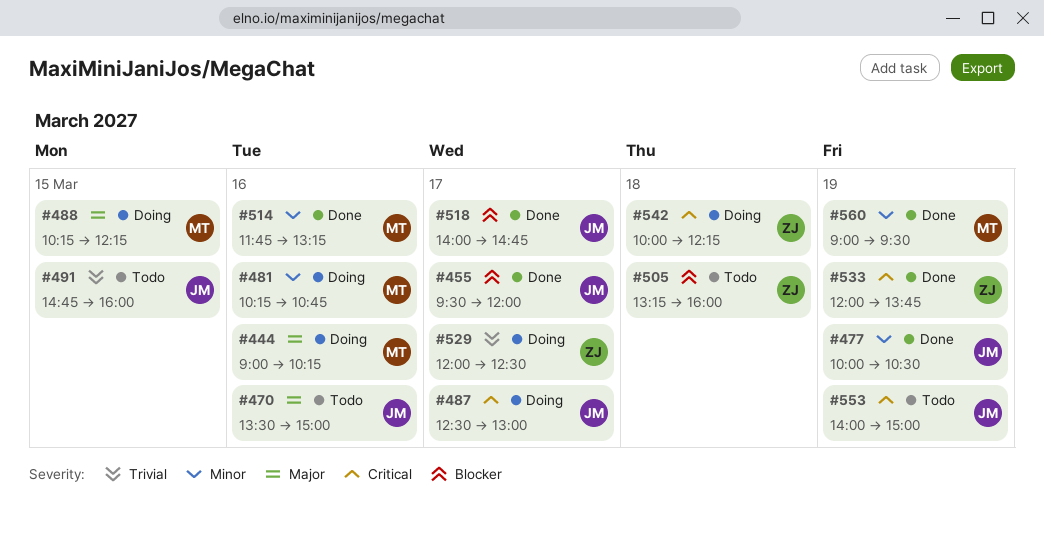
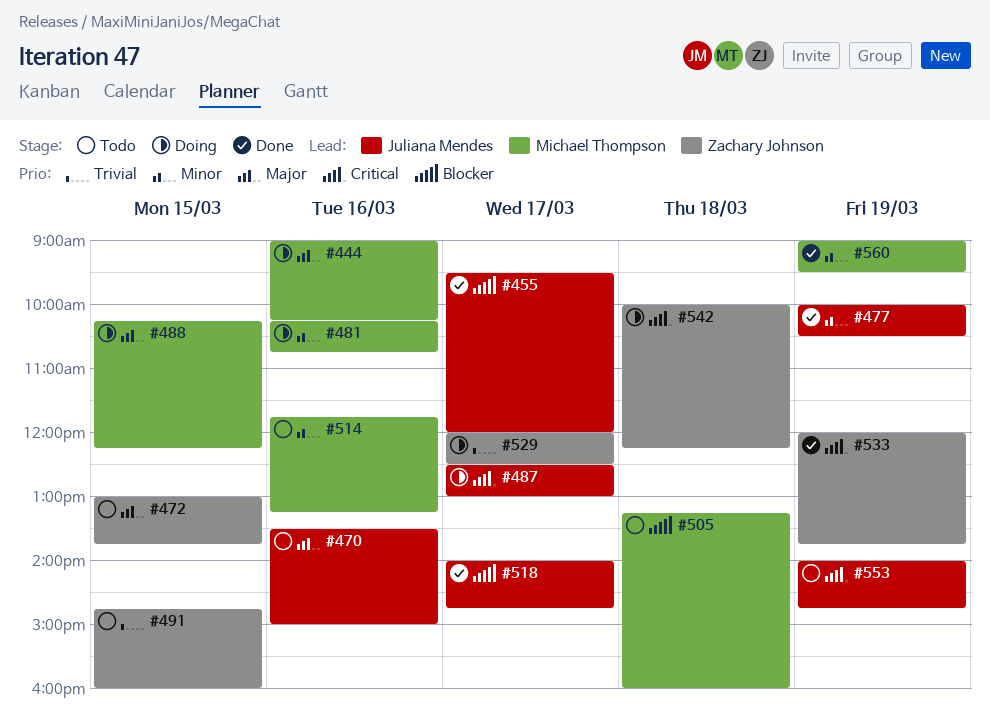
#472: none -> present
#491, owner: Juliana Mendes -> Zachary Johnson
#505, owner: Zachary Johnson -> Michael Thompson
#514, status: Done -> Todo
#553, ends: 15:00 -> 14:45

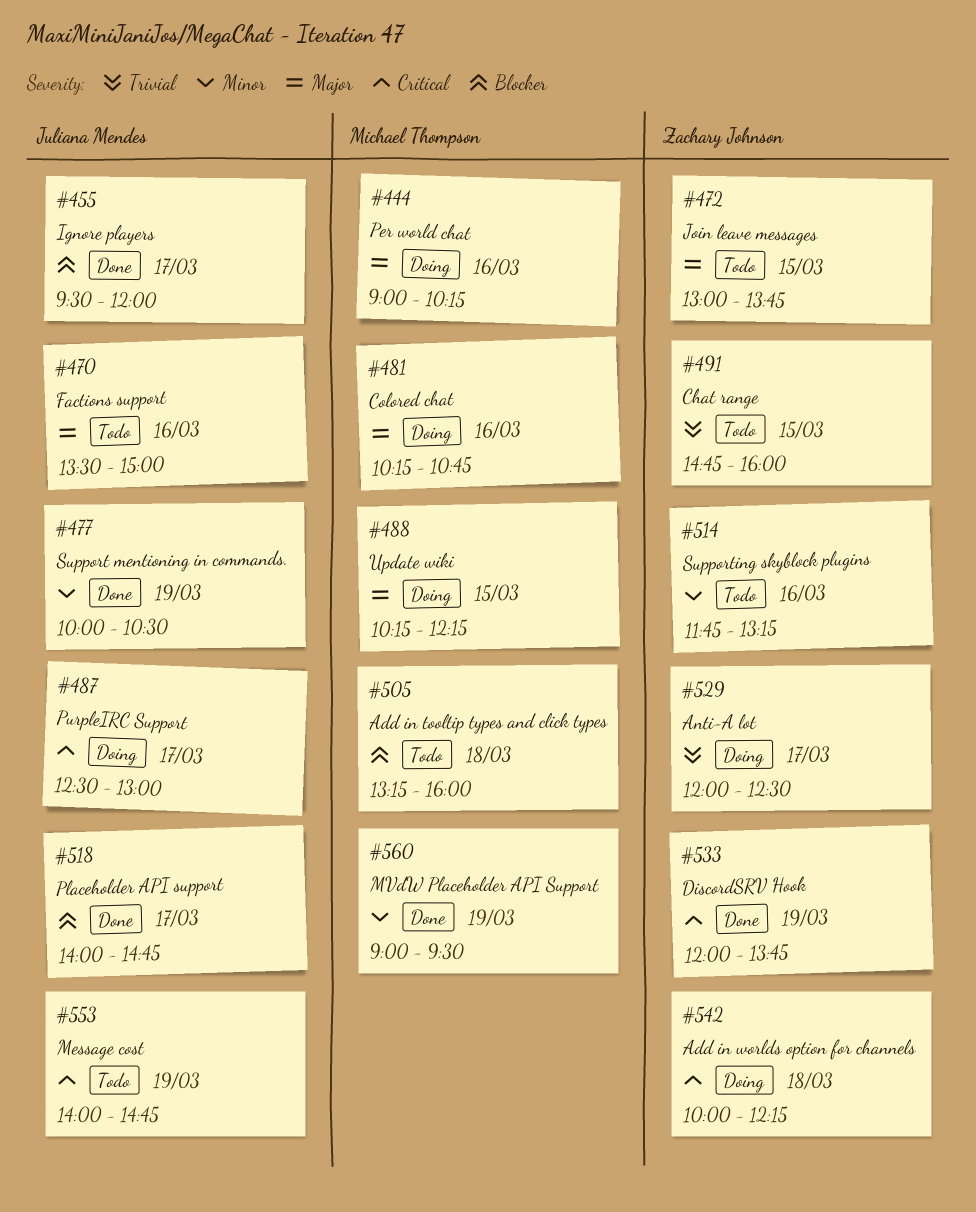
#481, priority: Minor -> Major
#514, owner: Michael Thompson -> Zachary Johnson

